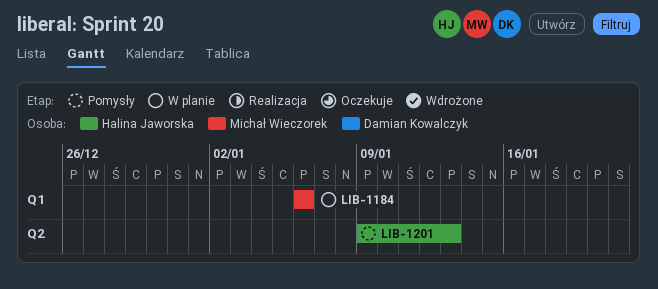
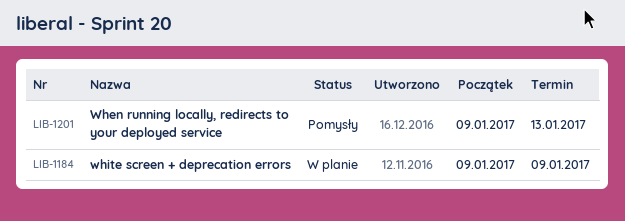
LIB-1184, start: Jan 6 -> Jan 9
LIB-1184, due: Jan 6 -> Jan 9

